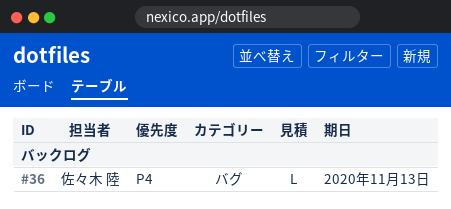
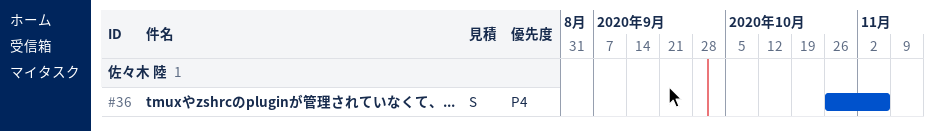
#36, estimate: L -> S
#36, due: Nov 13 -> Nov 6

